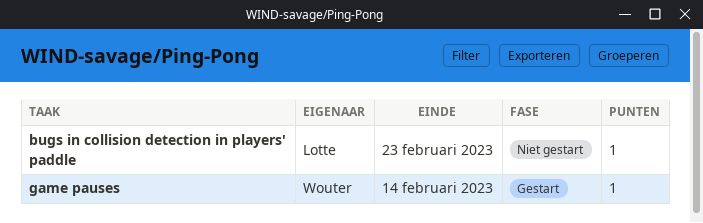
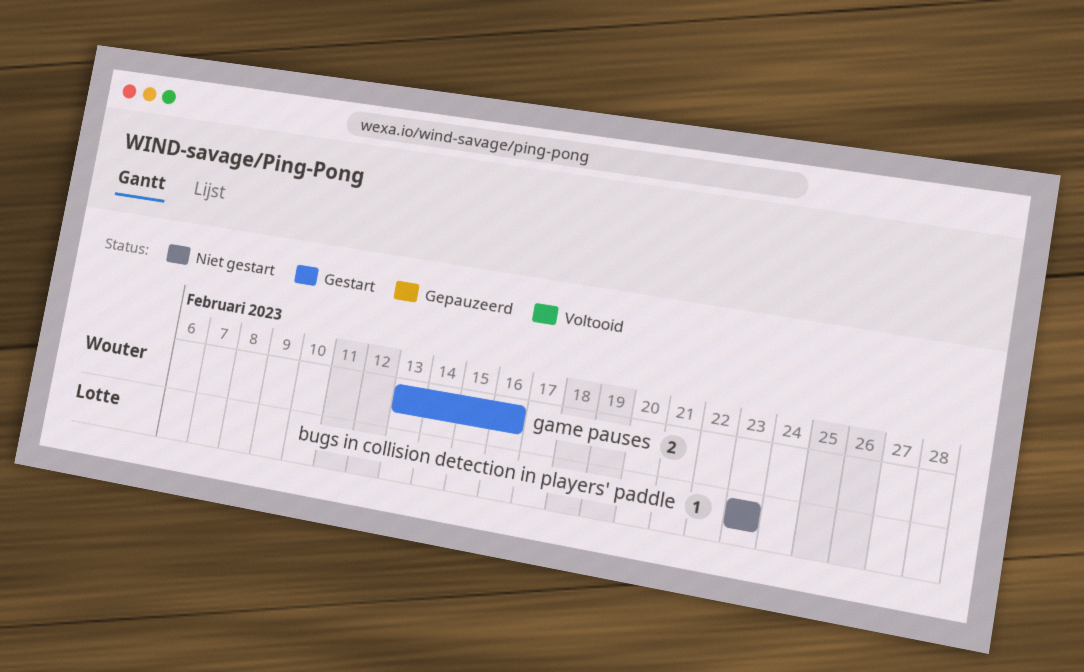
game pauses, estimate: 1 -> 2
game pauses, due: Feb 14 -> Feb 16

